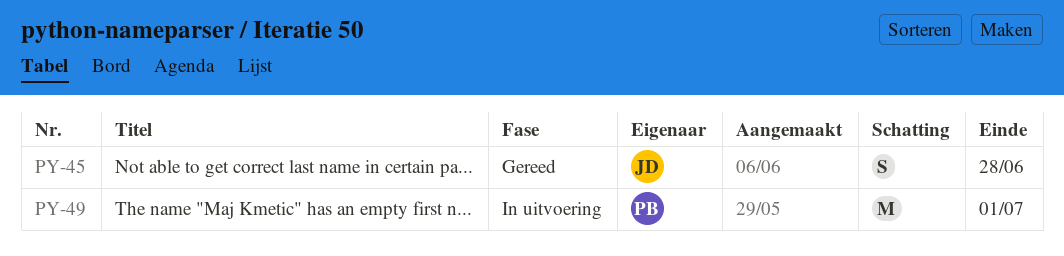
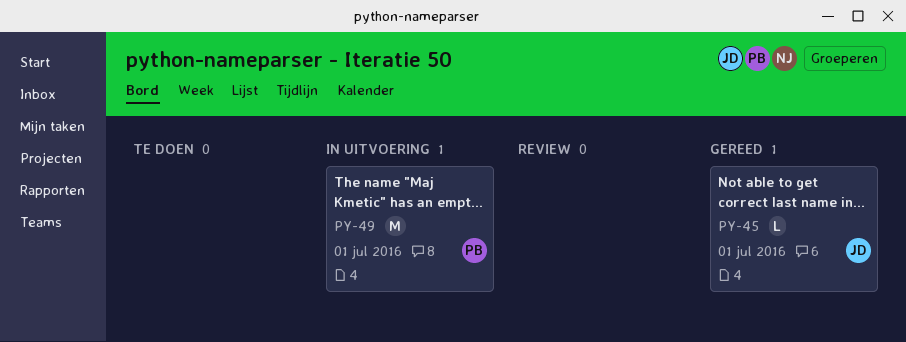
PY-45, estimate: S -> L
PY-45, due: Jun 28 -> Jul 1

